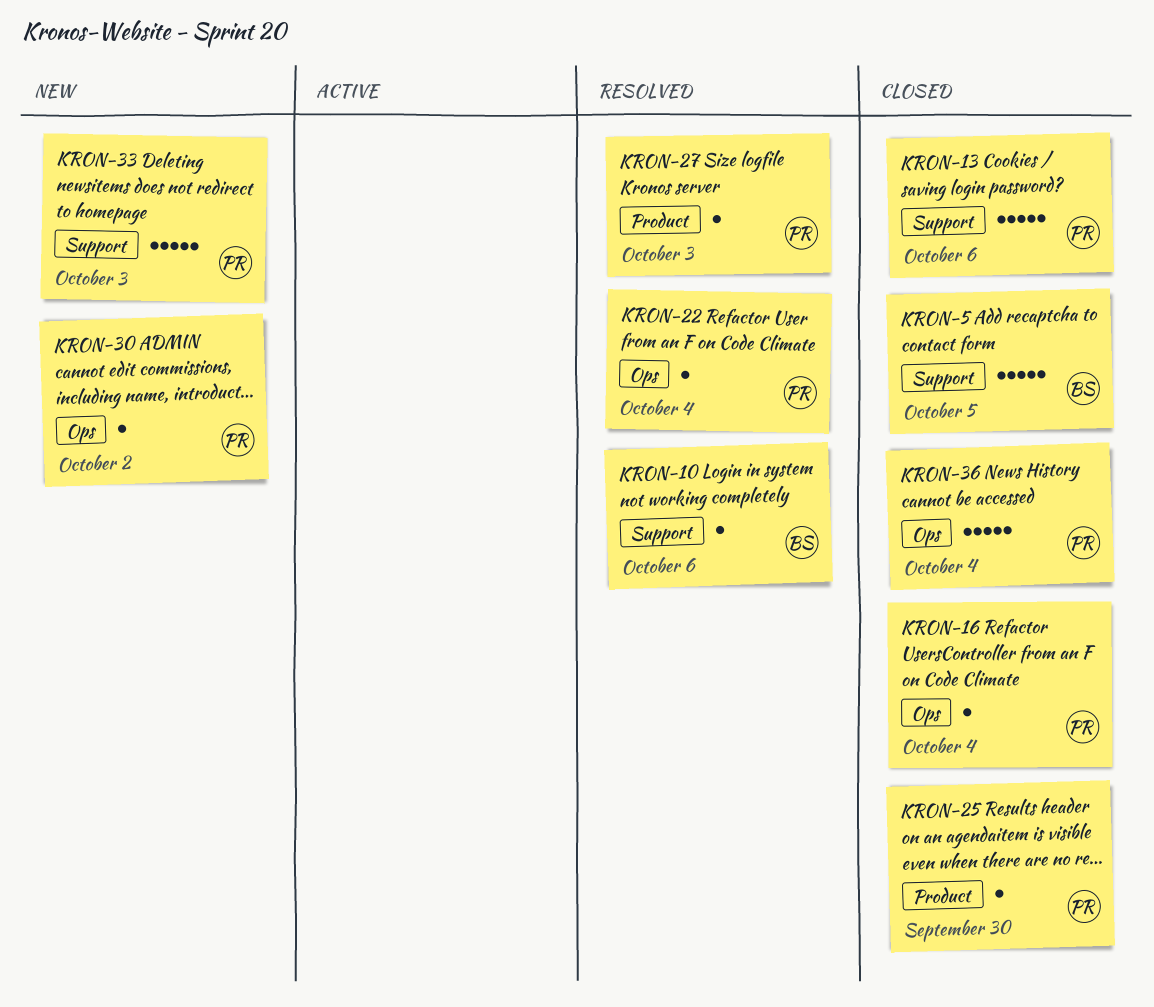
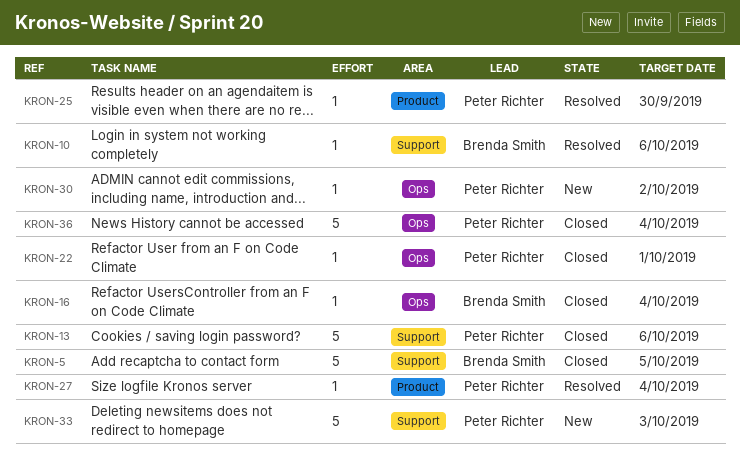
KRON-16, owner: Peter Richter -> Brenda Smith
KRON-22, status: Resolved -> Closed
KRON-22, due: Oct 4 -> Oct 1
KRON-25, status: Closed -> Resolved
KRON-27, due: Oct 3 -> Oct 4

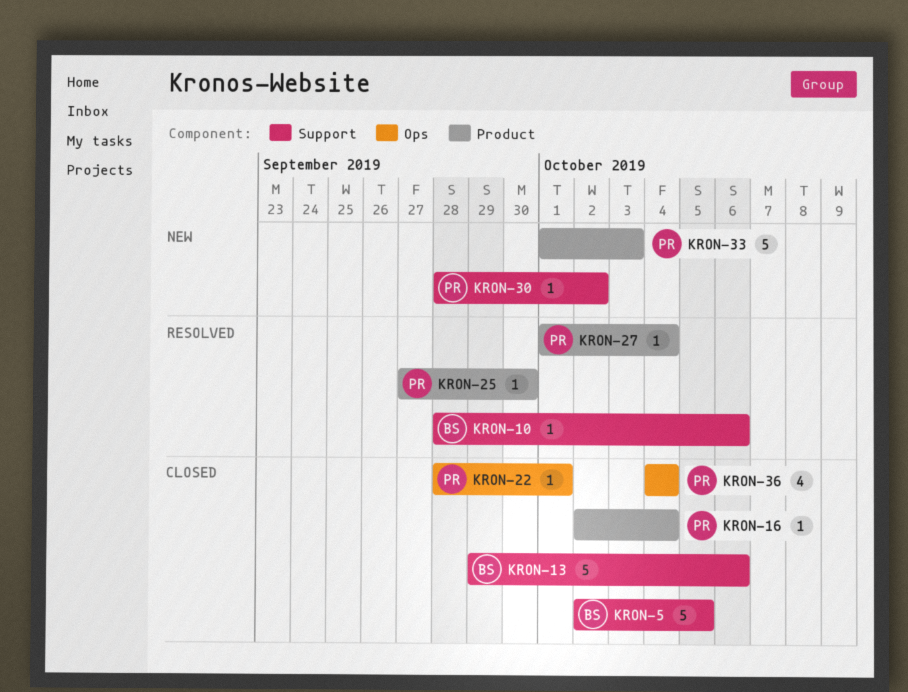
KRON-13, owner: Peter Richter -> Brenda Smith
KRON-16, owner: Brenda Smith -> Peter Richter
KRON-16, label: Ops -> Product
KRON-30, label: Ops -> Support
KRON-33, label: Support -> Product
KRON-36, estimate: 5 -> 4

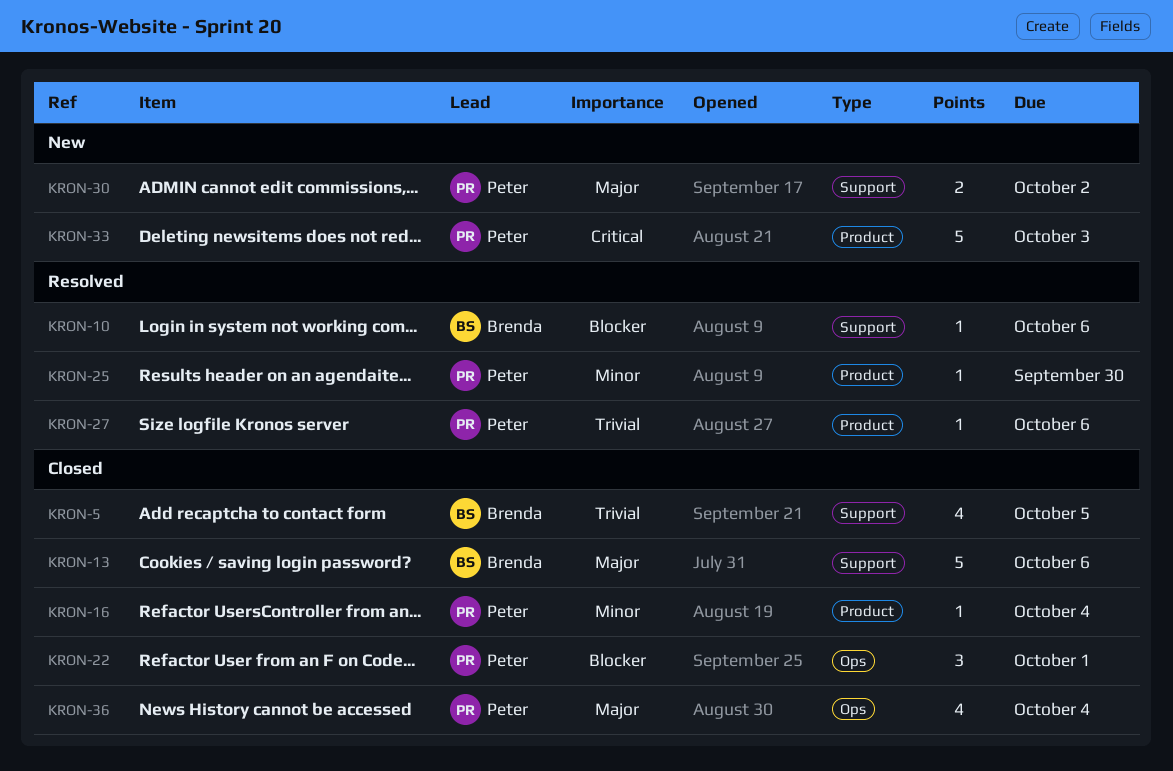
KRON-5, estimate: 5 -> 4
KRON-22, estimate: 1 -> 3
KRON-27, due: Oct 4 -> Oct 6
KRON-30, estimate: 1 -> 2

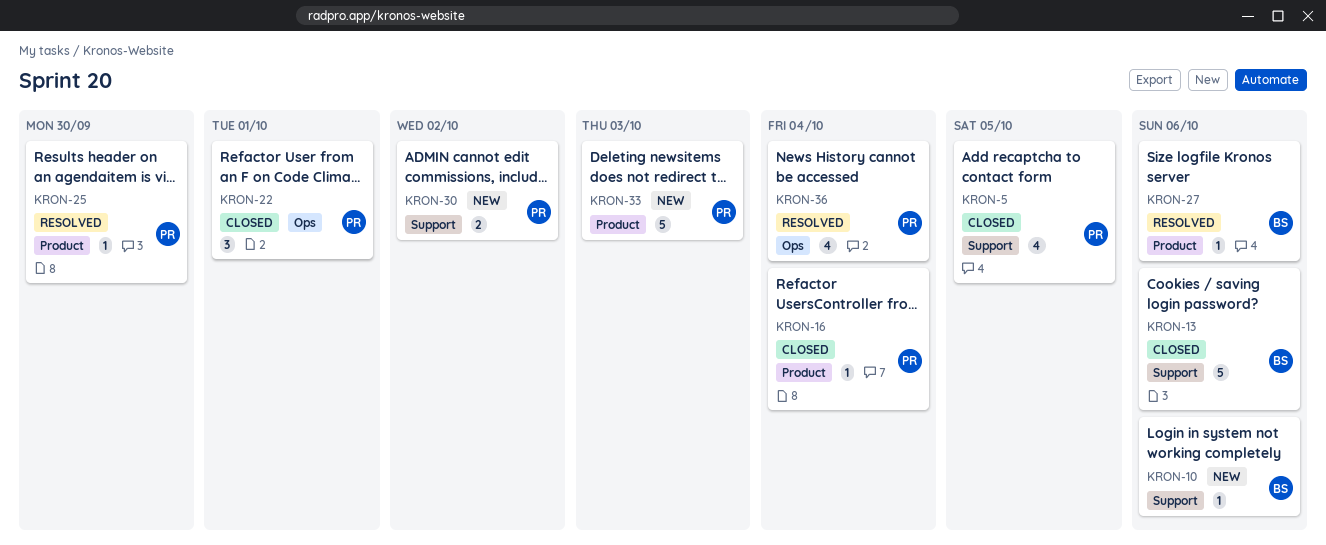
KRON-5, owner: Brenda -> Peter
KRON-10, status: Resolved -> New
KRON-27, owner: Peter -> Brenda
KRON-36, status: Closed -> Resolved

